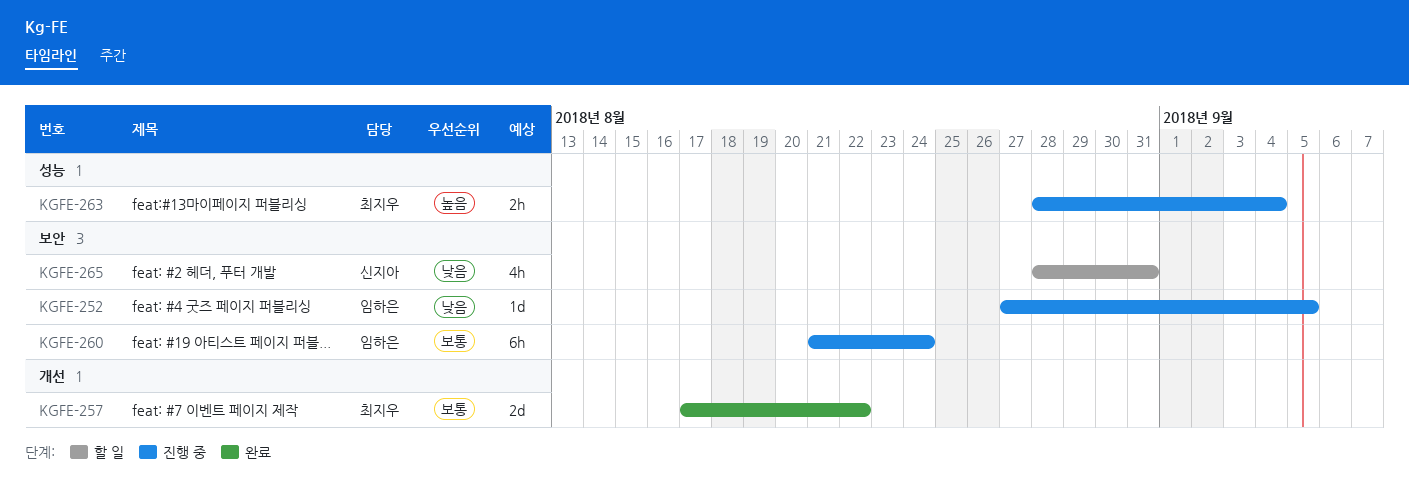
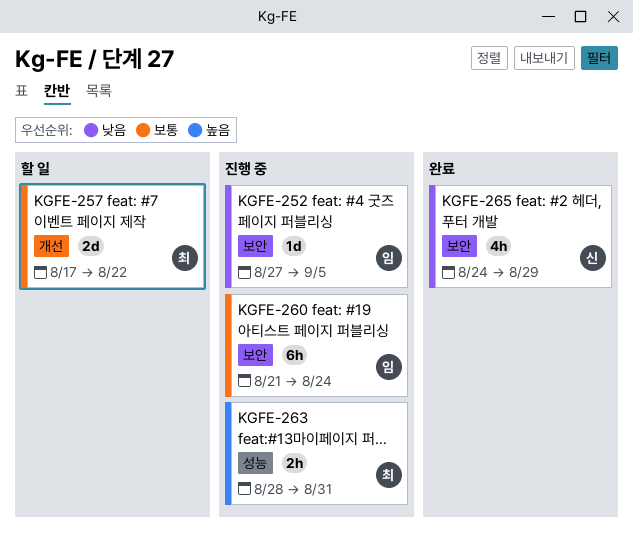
KGFE-257, status: 완료 -> 할 일
KGFE-263, due: Sep 4 -> Aug 31
KGFE-265, status: 할 일 -> 완료
KGFE-265, start: Aug 28 -> Aug 24
KGFE-265, due: Aug 31 -> Aug 29

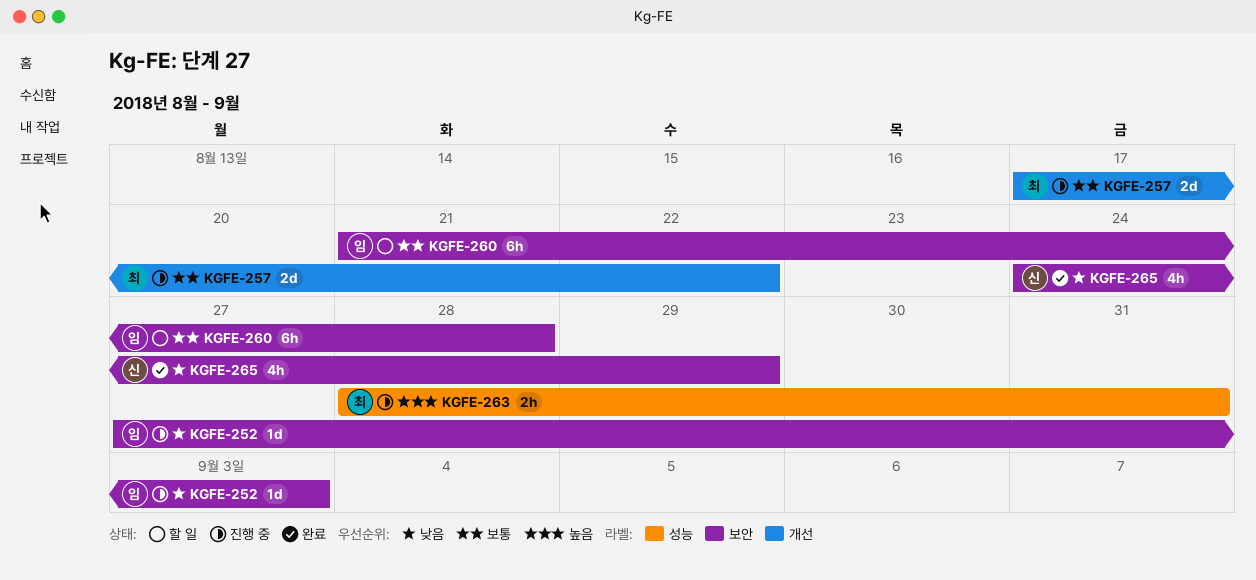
KGFE-252, due: Sep 5 -> Sep 3
KGFE-257, status: 할 일 -> 진행 중
KGFE-260, status: 진행 중 -> 할 일
KGFE-260, due: Aug 24 -> Aug 28

